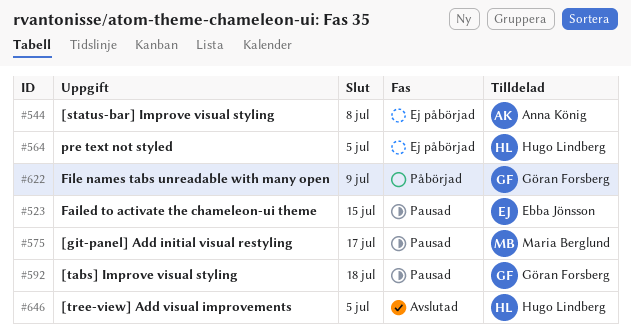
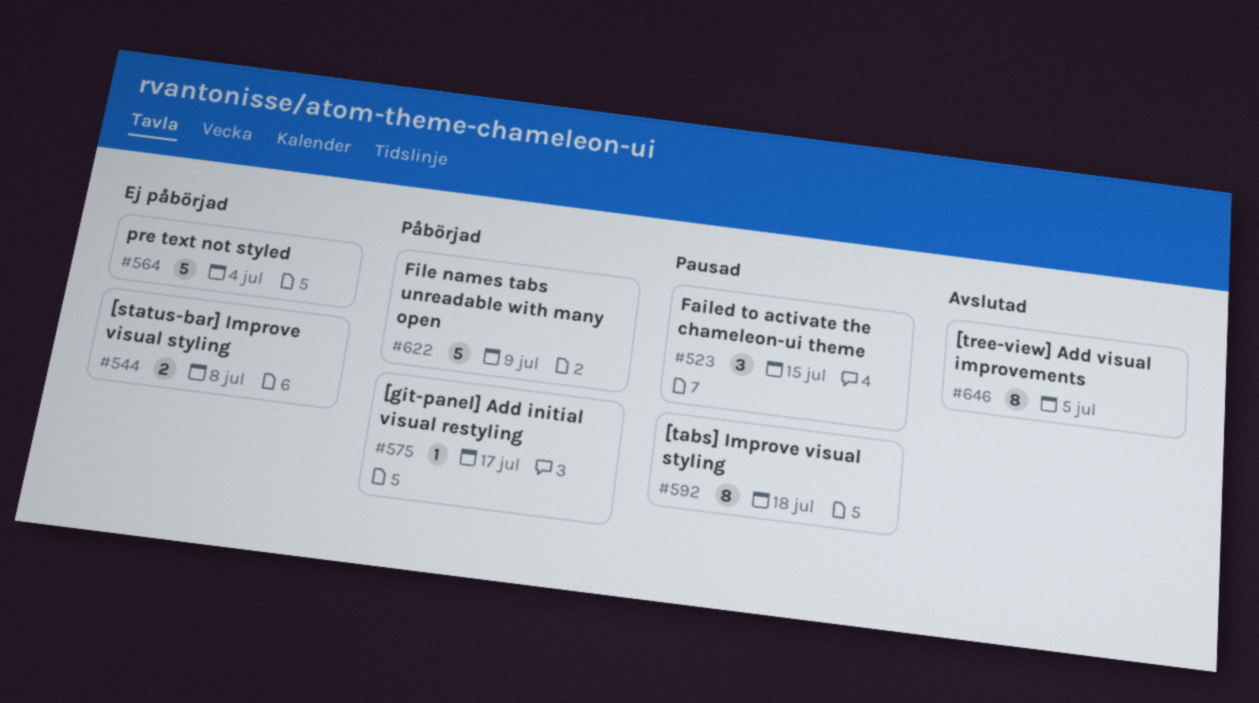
#564, due: Jul 5 -> Jul 4
#575, status: Pausad -> Påbörjad

